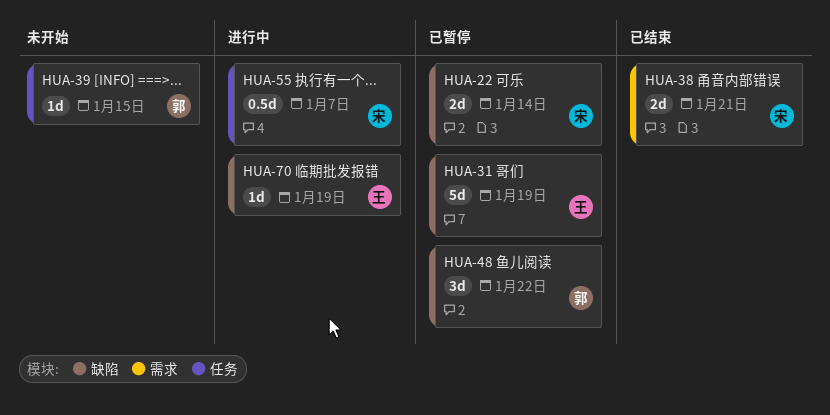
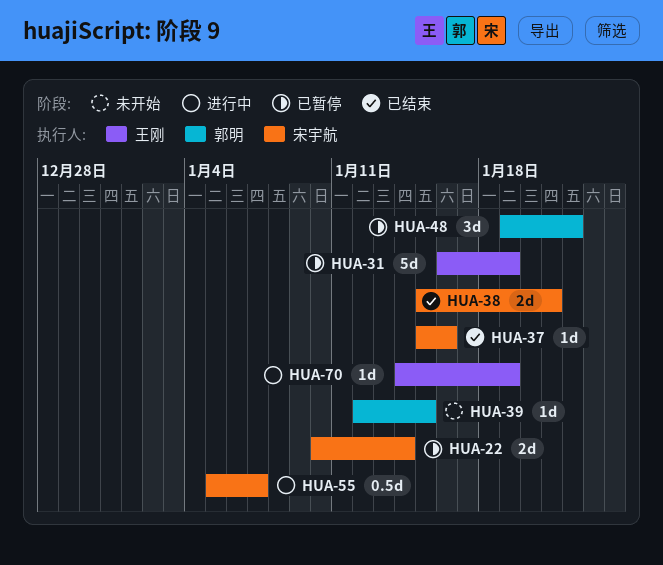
HUA-37: none -> present

